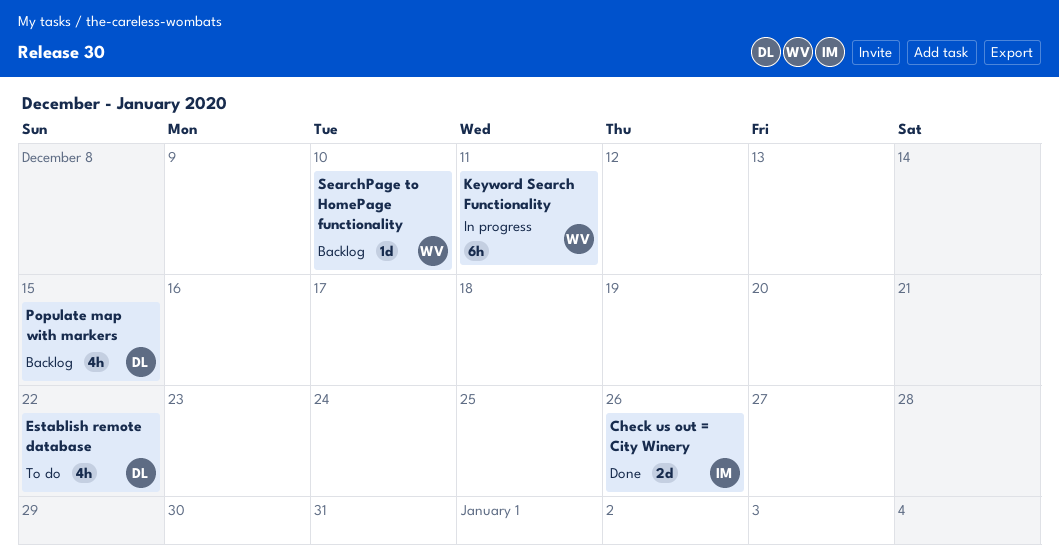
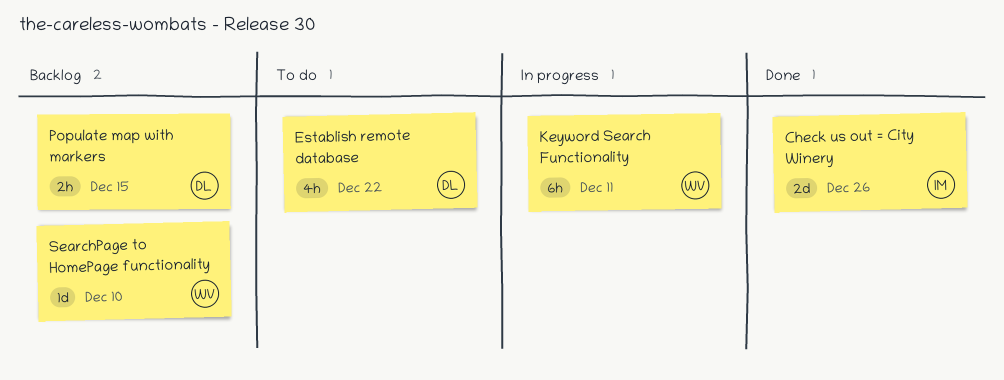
Populate map with markers, estimate: 4h -> 2h

